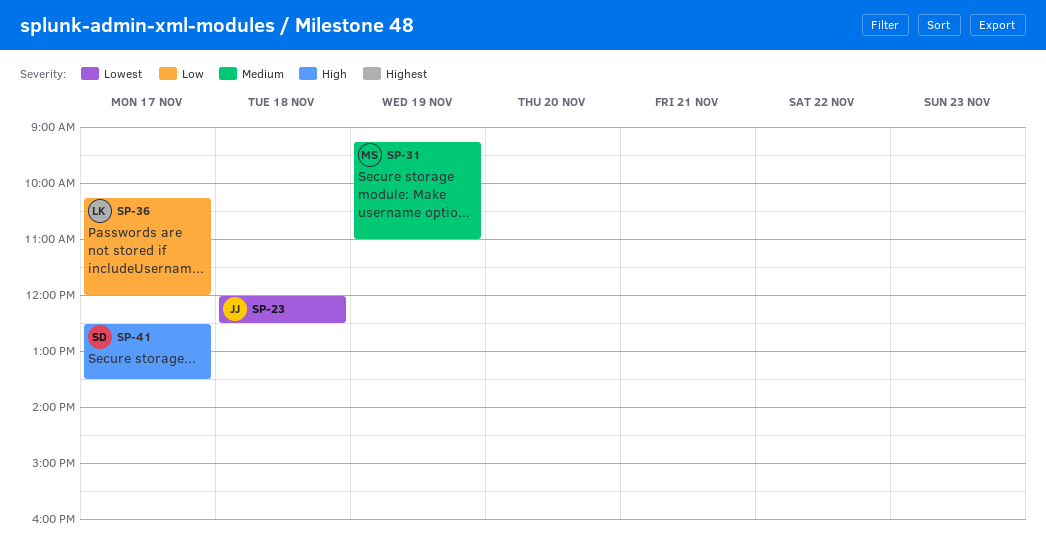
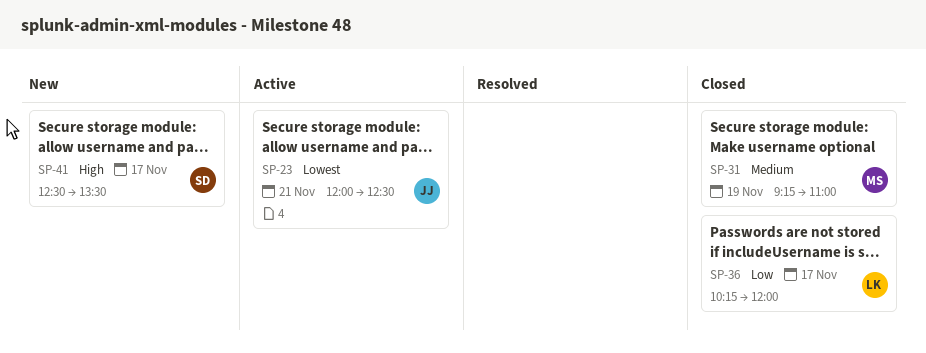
SP-23, day: Nov 18 -> Nov 21

